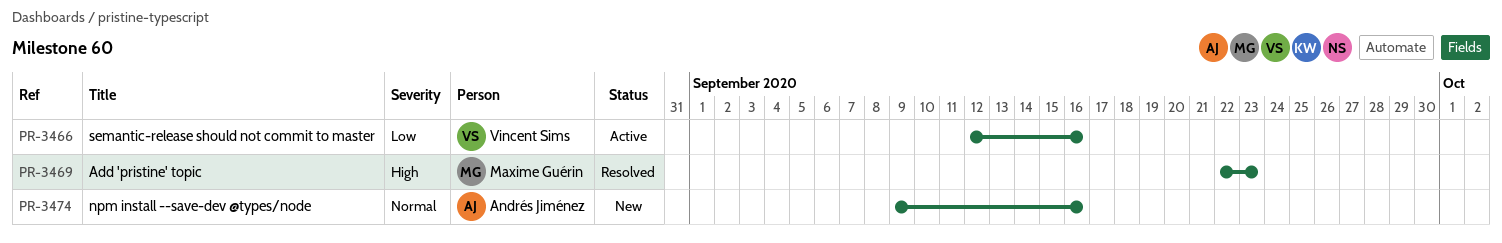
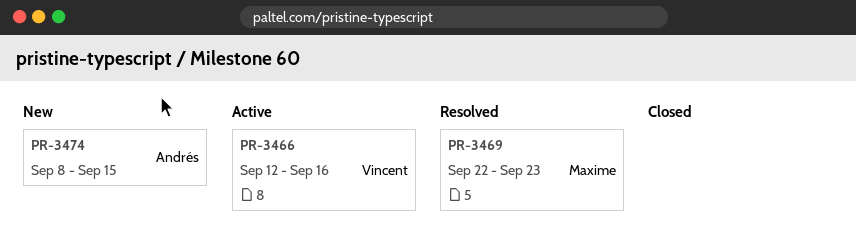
PR-3474, start: Sep 9 -> Sep 8
PR-3474, due: Sep 16 -> Sep 15

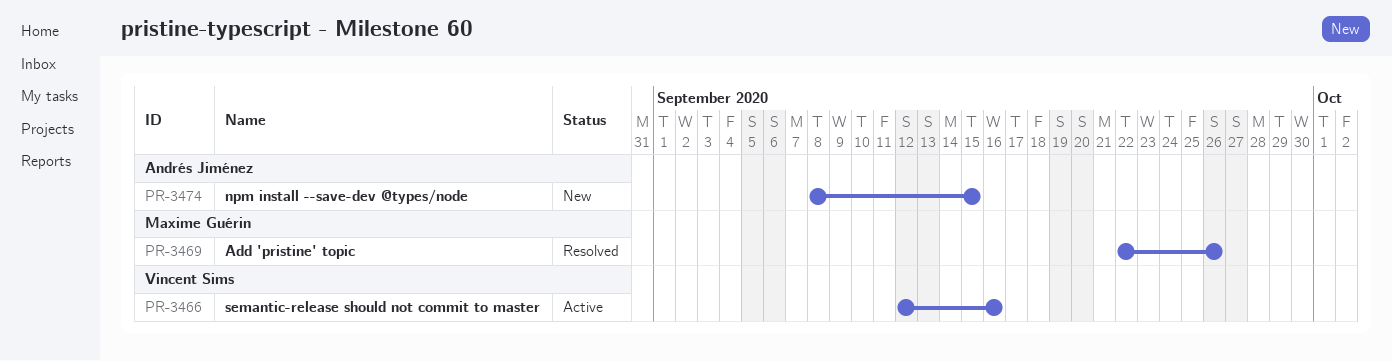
PR-3469, due: Sep 23 -> Sep 26

